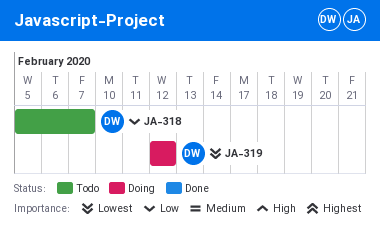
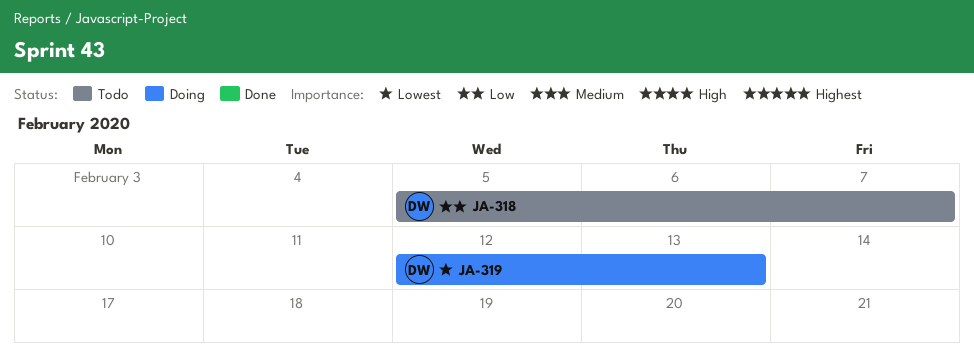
JA-319, due: Feb 12 -> Feb 13

